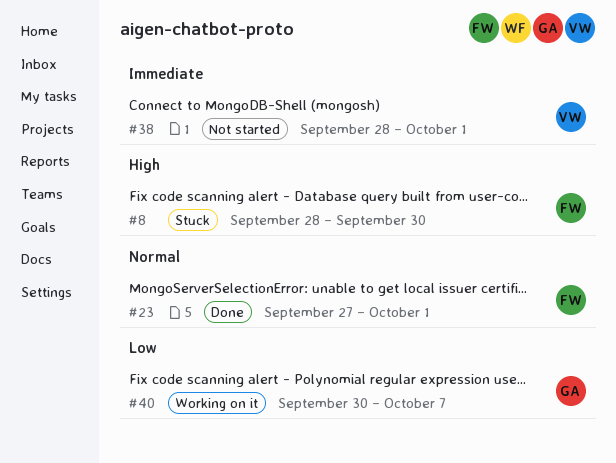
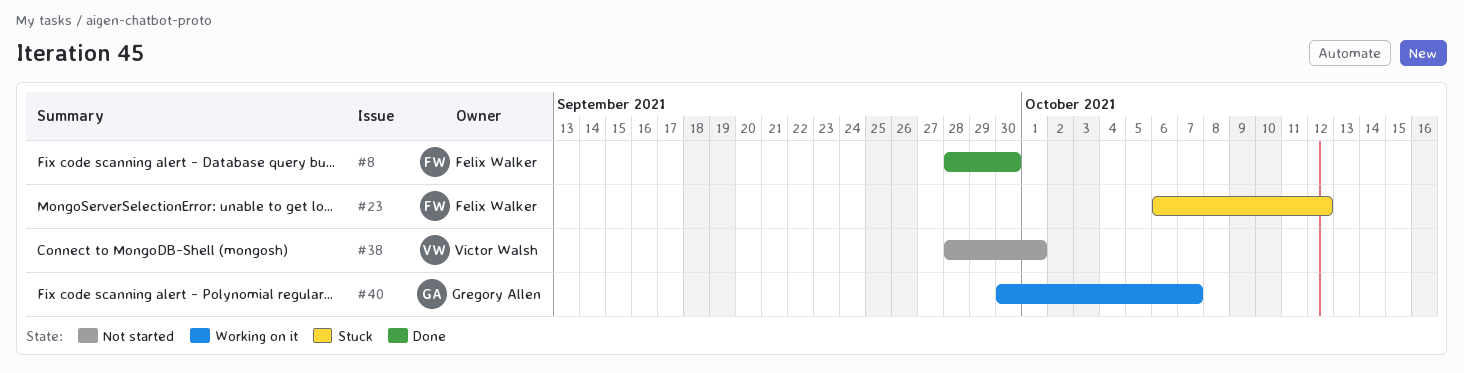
#8, status: Stuck -> Done
#23, status: Done -> Stuck
#23, start: Sep 27 -> Oct 6
#23, due: Oct 1 -> Oct 12

